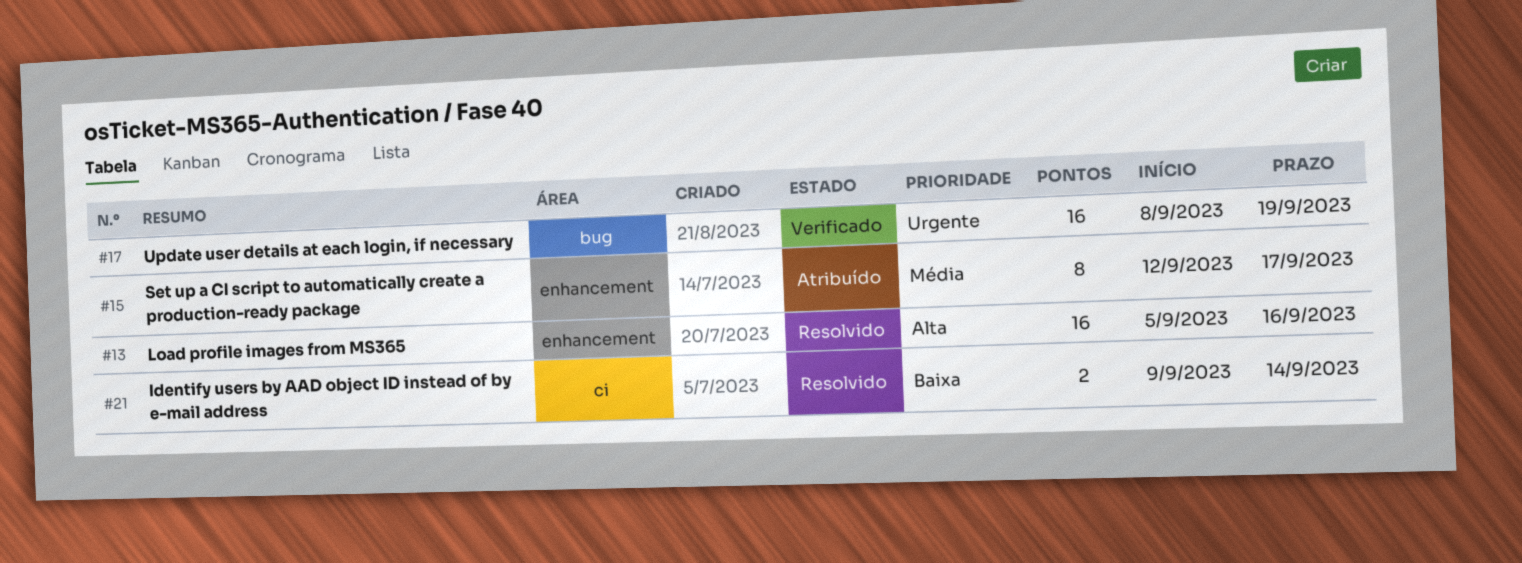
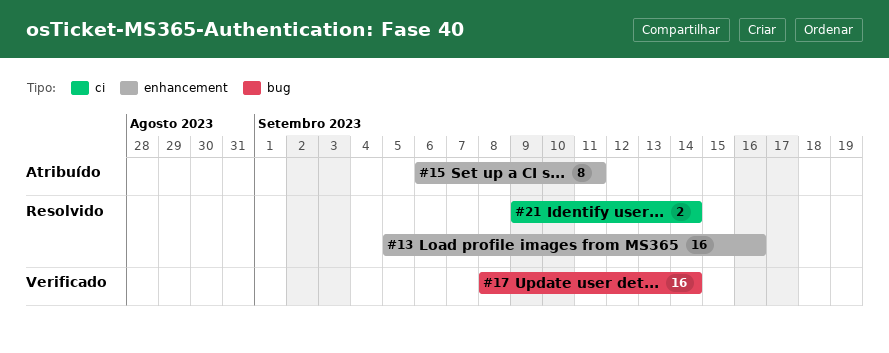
#15, start: Sep 12 -> Sep 6
#15, due: Sep 17 -> Sep 11
#17, due: Sep 19 -> Sep 14

